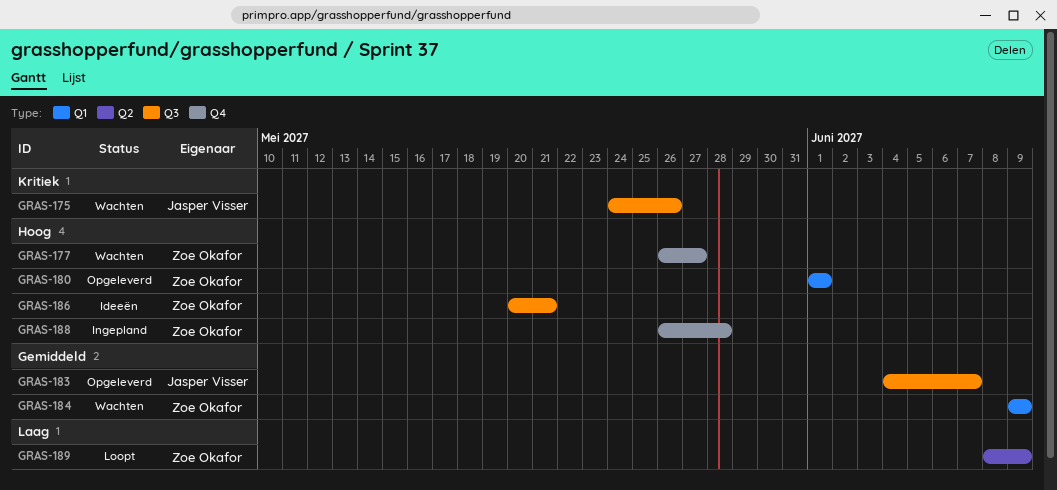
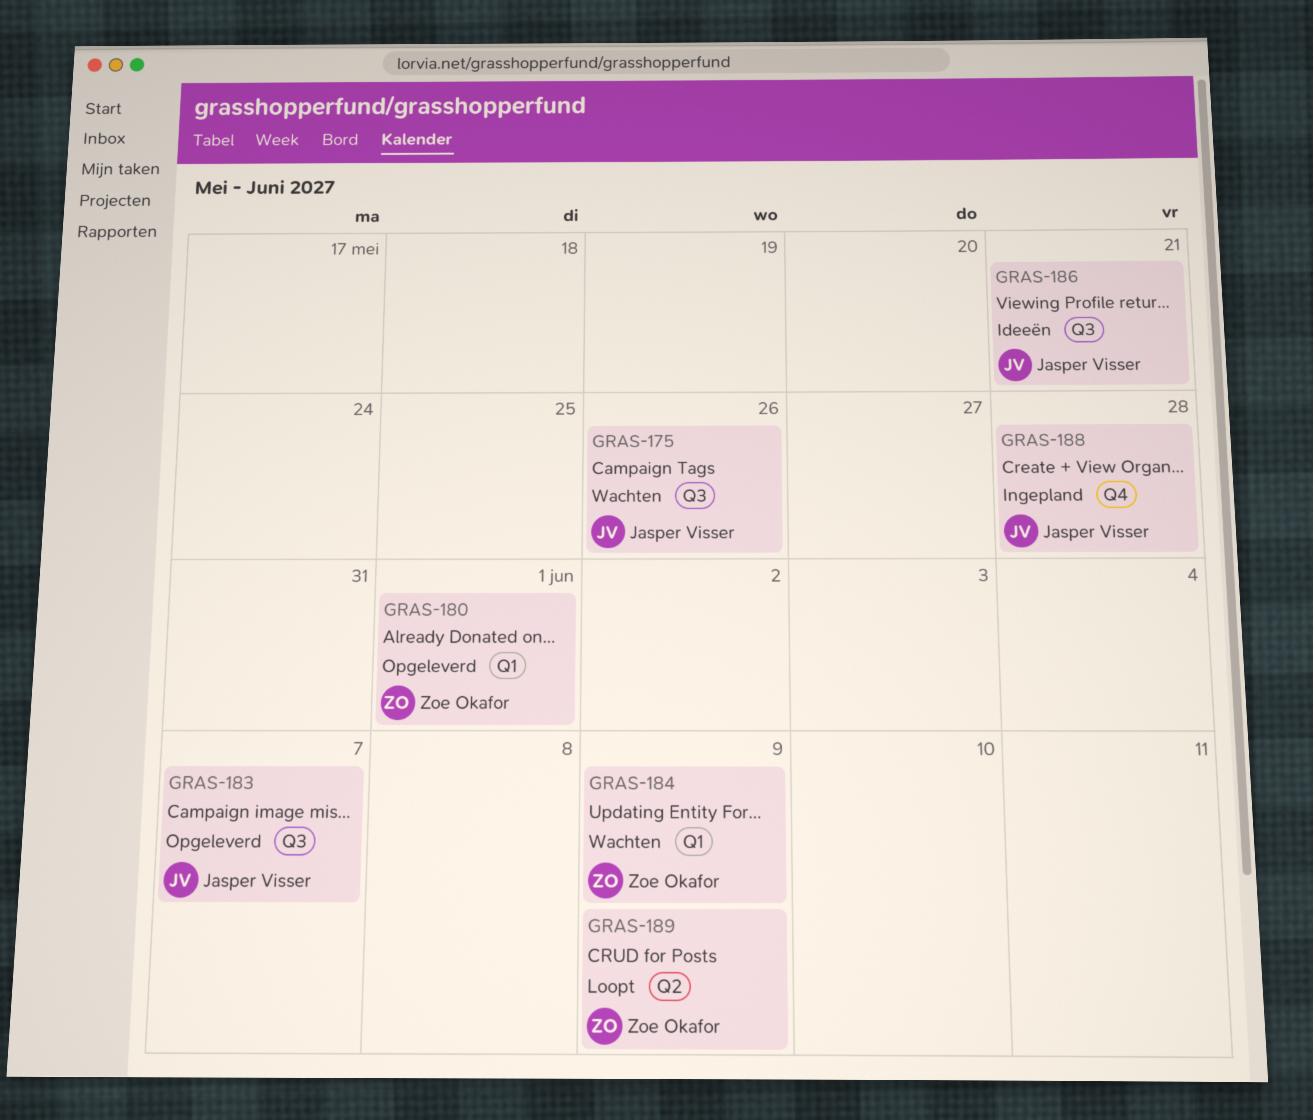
GRAS-177: present -> none
GRAS-186, owner: Zoe Okafor -> Jasper Visser
GRAS-188, owner: Zoe Okafor -> Jasper Visser

